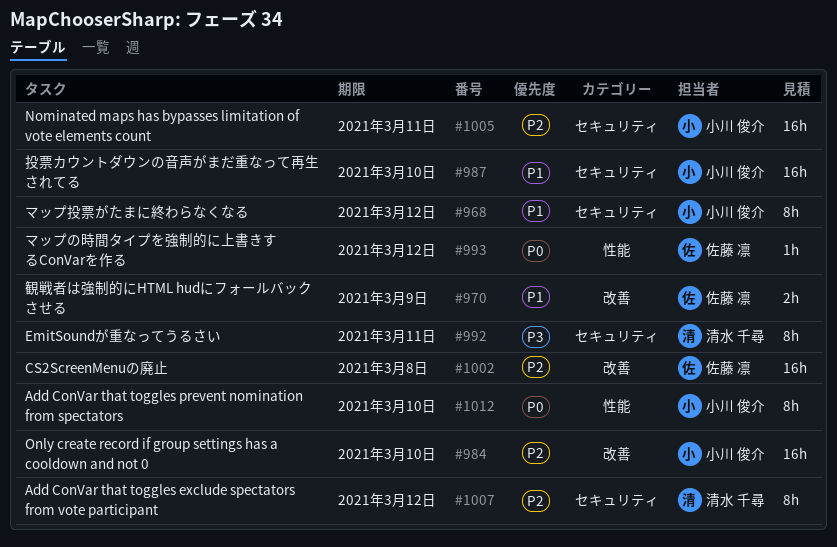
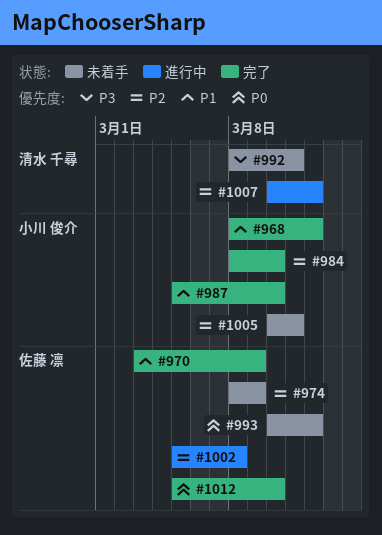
#974: none -> present
#1012, owner: 小川 俊介 -> 佐藤 凛

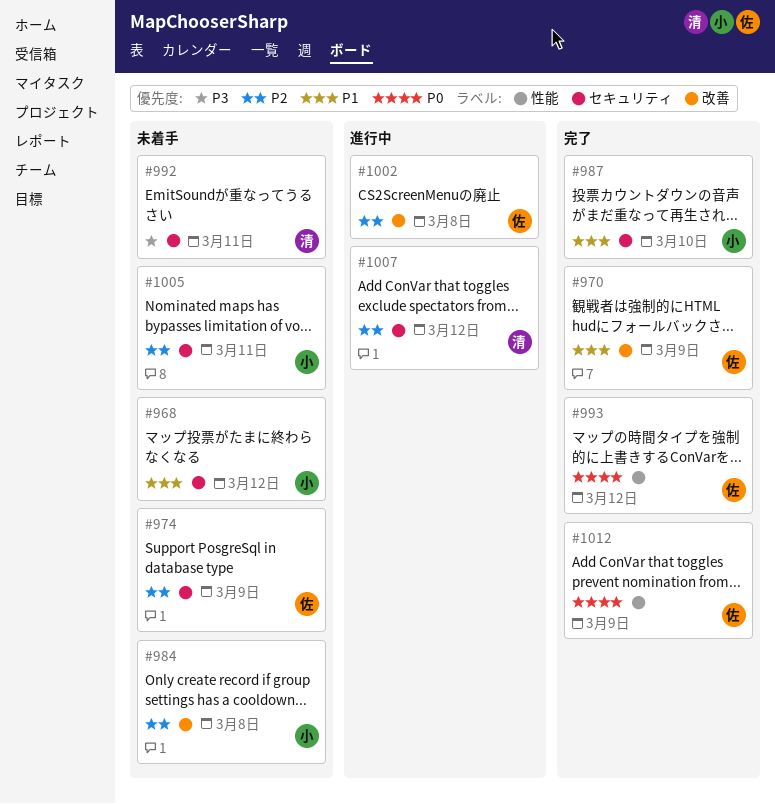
#968, status: 完了 -> 未着手
#984, status: 完了 -> 未着手
#984, due: Mar 10 -> Mar 8
#993, status: 未着手 -> 完了
#1012, due: Mar 10 -> Mar 9

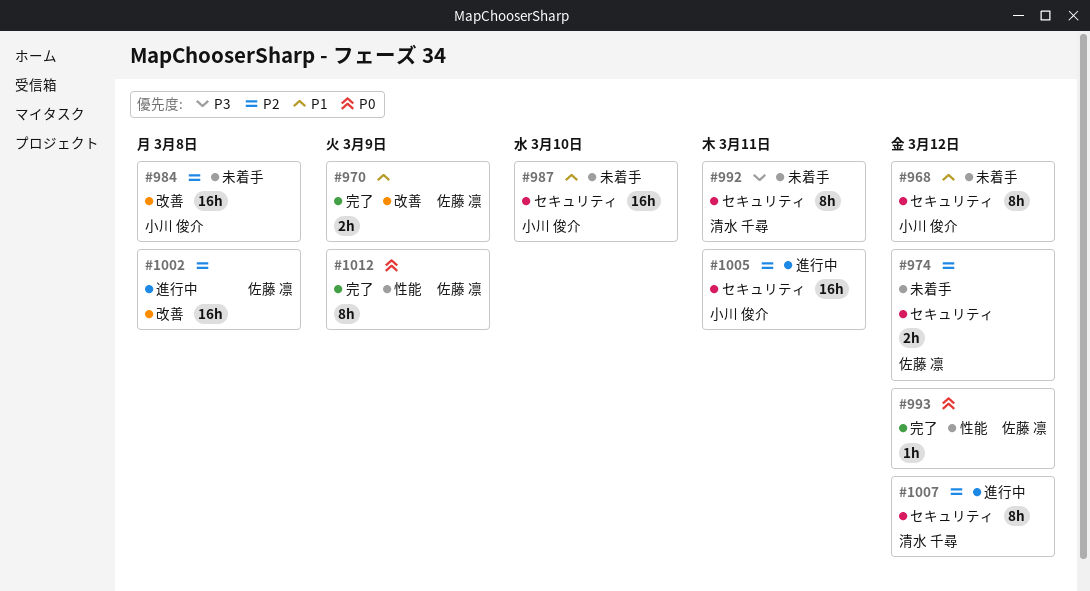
#974, due: Mar 9 -> Mar 12
#987, status: 完了 -> 未着手
#1005, status: 未着手 -> 進行中

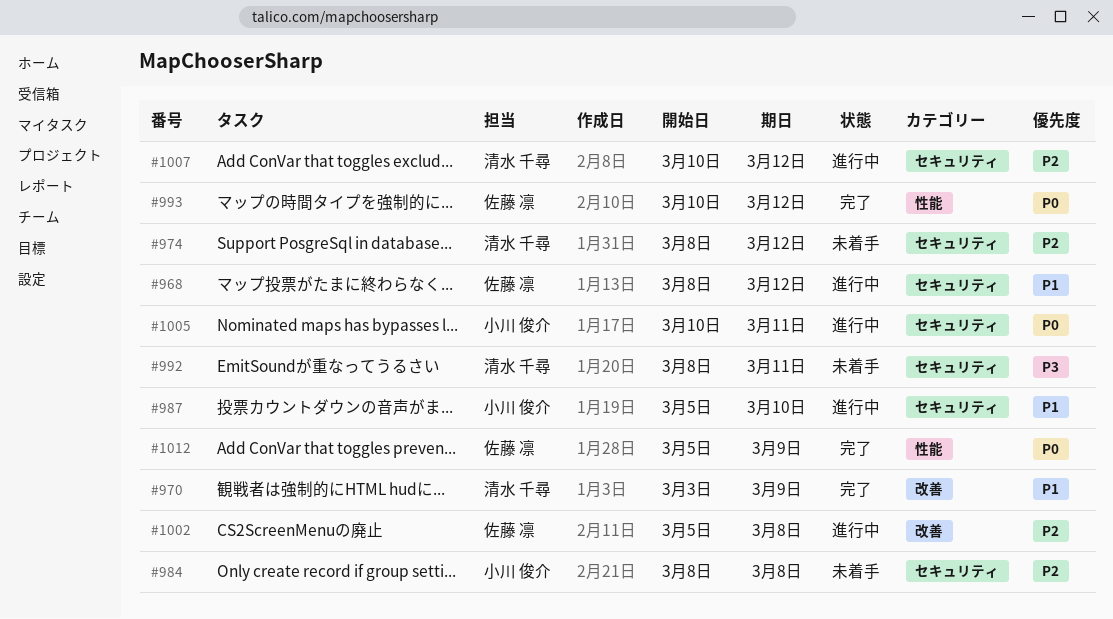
#968, status: 未着手 -> 進行中
#968, owner: 小川 俊介 -> 佐藤 凛
#970, owner: 佐藤 凛 -> 清水 千尋
#974, owner: 佐藤 凛 -> 清水 千尋
#984, label: 改善 -> セキュリティ
#987, status: 未着手 -> 進行中
#1005, priority: P2 -> P0

